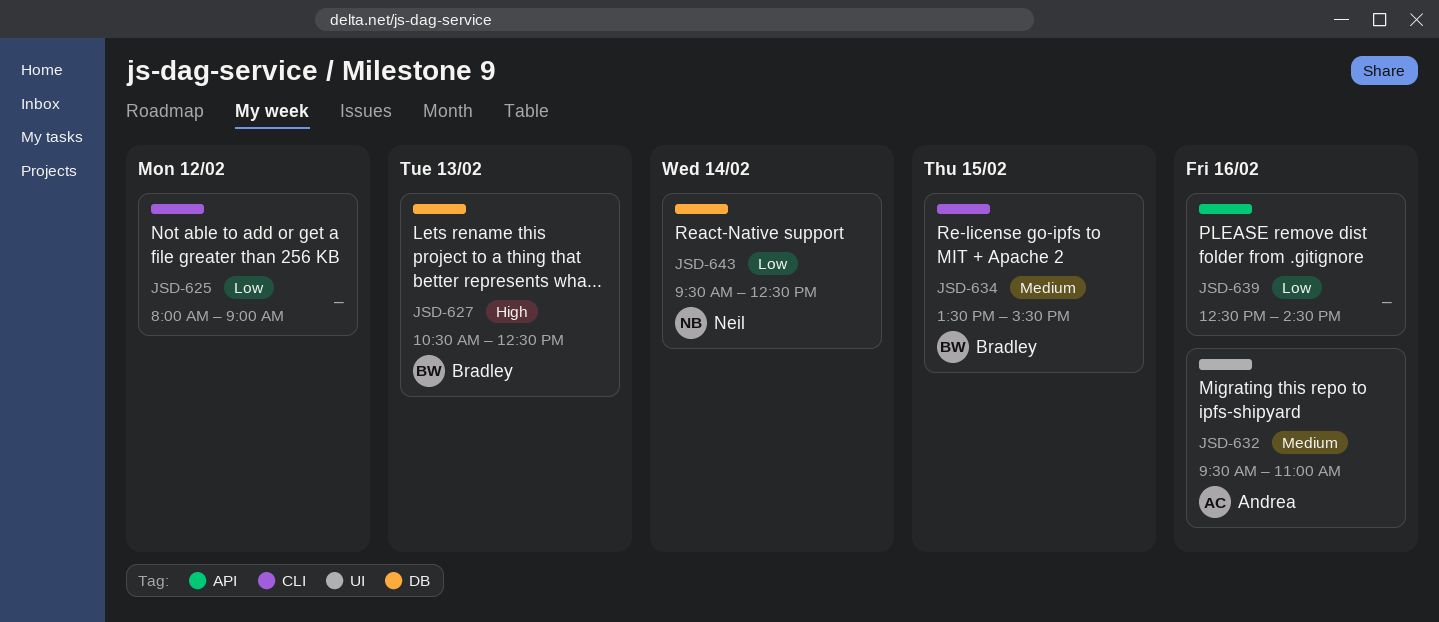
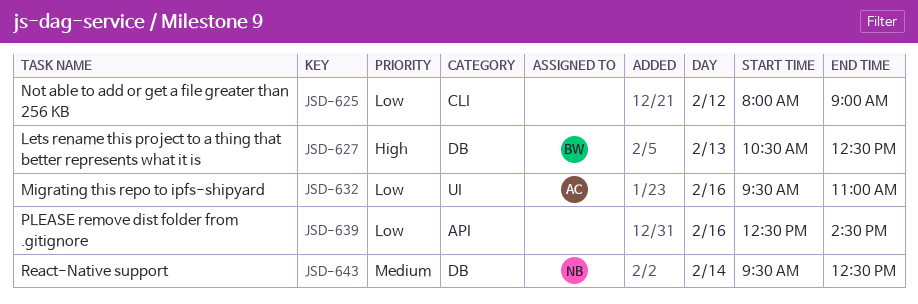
JSD-632, priority: Medium -> Low
JSD-634: present -> none
JSD-643, priority: Low -> Medium

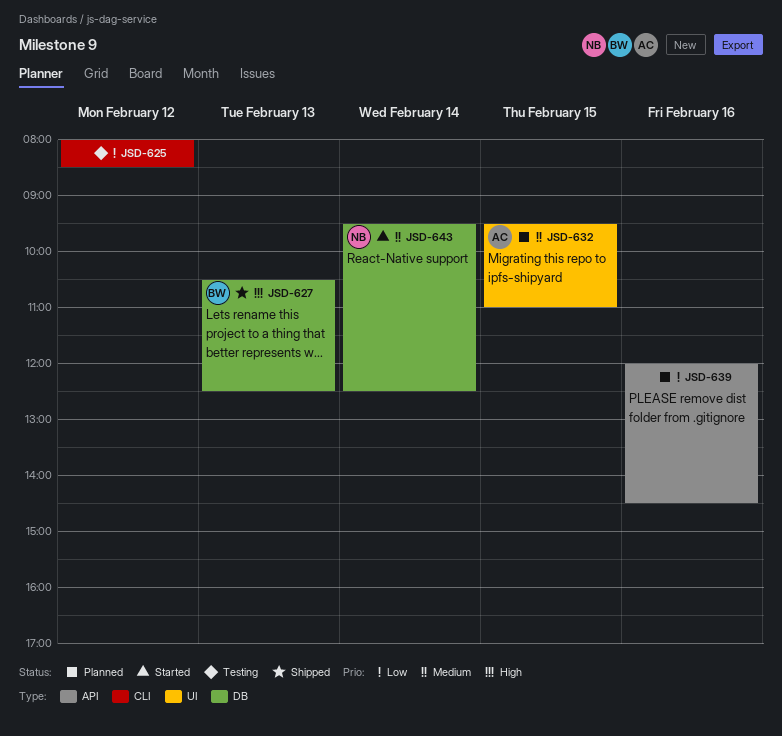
JSD-625, ends: 09:00 -> 08:30
JSD-632, priority: Low -> Medium
JSD-632, day: Feb 16 -> Feb 15
JSD-639, begins: 12:30 -> 12:00

